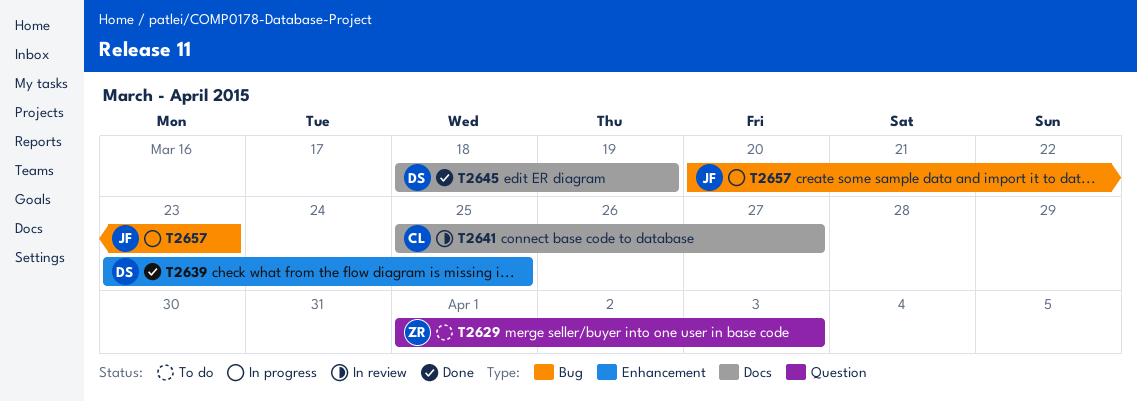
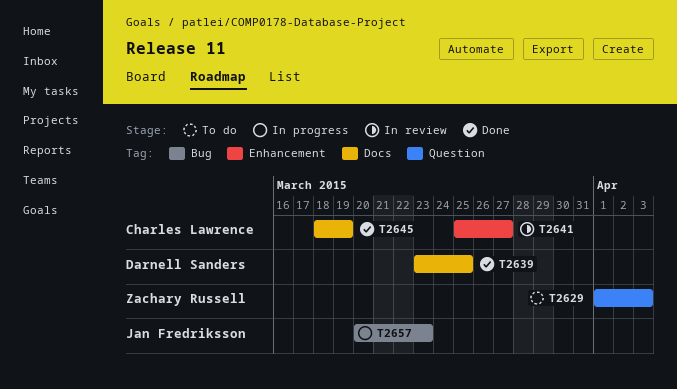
T2639, label: Enhancement -> Docs
T2641, label: Docs -> Enhancement
T2645, owner: Darnell Sanders -> Charles Lawrence

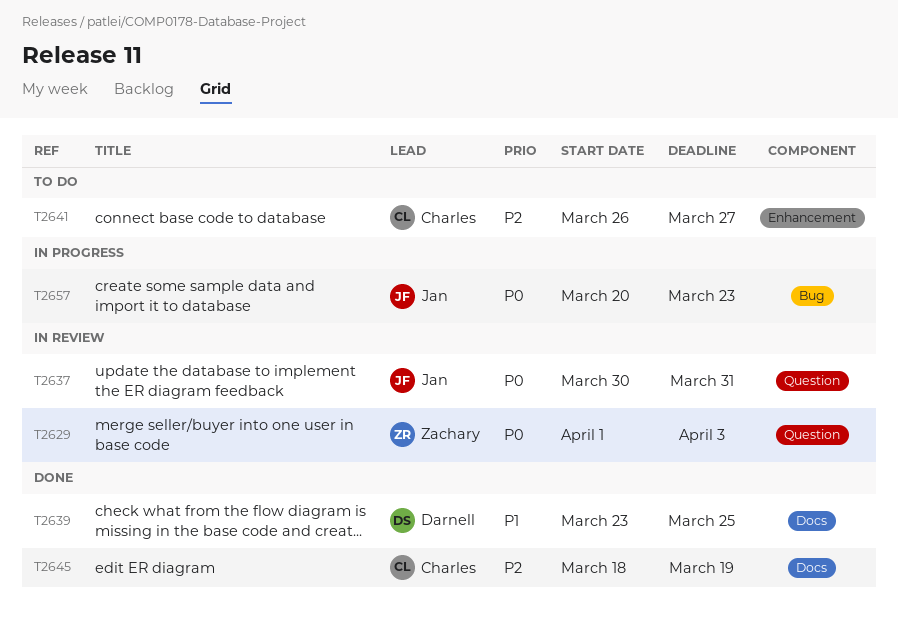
T2629, status: To do -> In review
T2637: none -> present
T2641, status: In review -> To do
T2641, start: Mar 25 -> Mar 26

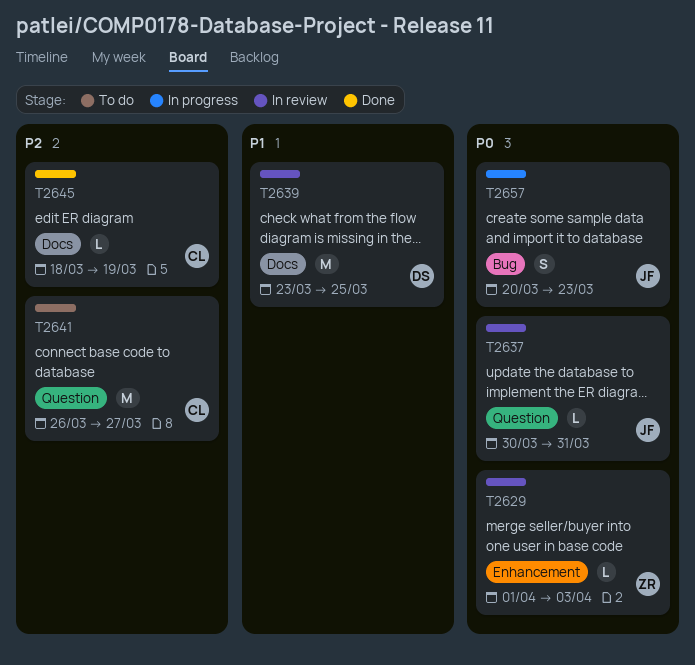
T2629, label: Question -> Enhancement
T2639, status: Done -> In review
T2641, label: Enhancement -> Question

